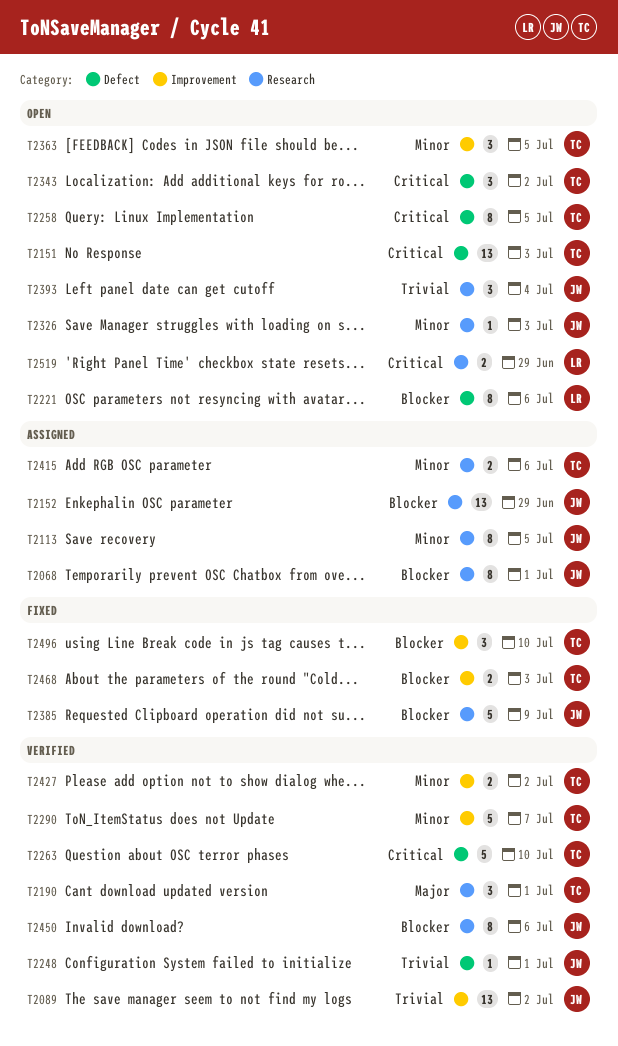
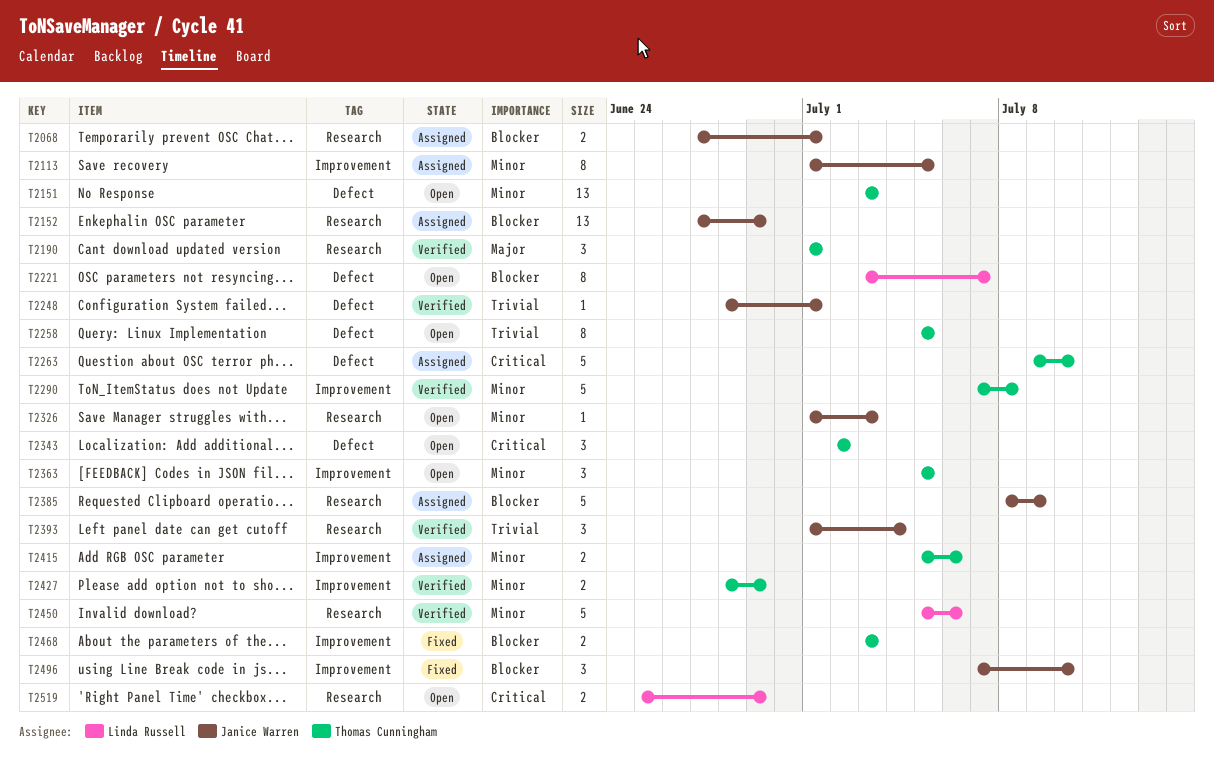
T2068, estimate: 8 -> 2
T2089: present -> none
T2113, label: Research -> Improvement
T2151, priority: Critical -> Minor
T2221, due: Jul 6 -> Jul 7
T2258, priority: Critical -> Trivial
T2263, status: Verified -> Assigned
T2290, due: Jul 7 -> Jul 8
T2385, status: Fixed -> Assigned
T2393, status: Open -> Verified
T2415, label: Research -> Improvement
T2427, due: Jul 2 -> Jun 29
T2450, owner: Janice Warren -> Linda Russell
T2450, priority: Blocker -> Minor
T2450, estimate: 8 -> 5
T2496, owner: Thomas Cunningham -> Janice Warren

